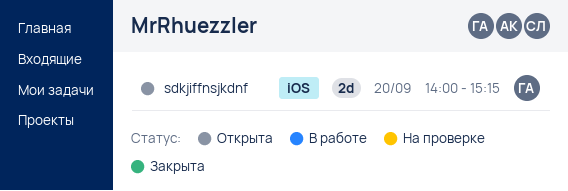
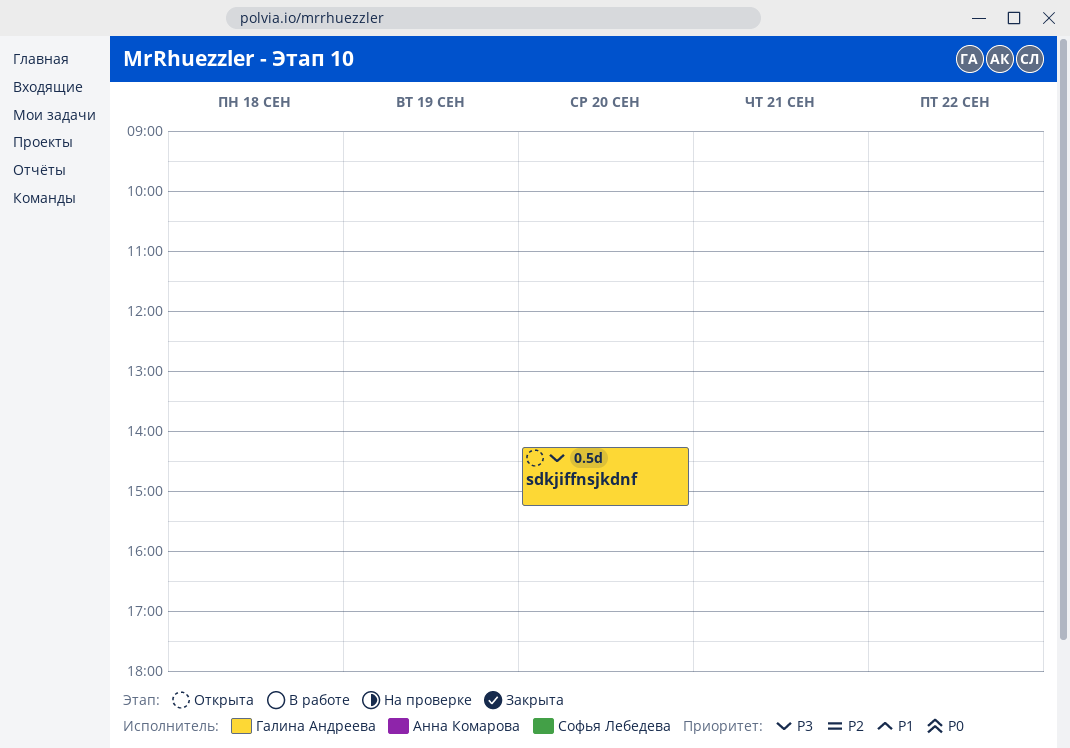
sdkjiffnsjkdnf, estimate: 2d -> 0.5d
sdkjiffnsjkdnf, begins: 14:00 -> 14:15

